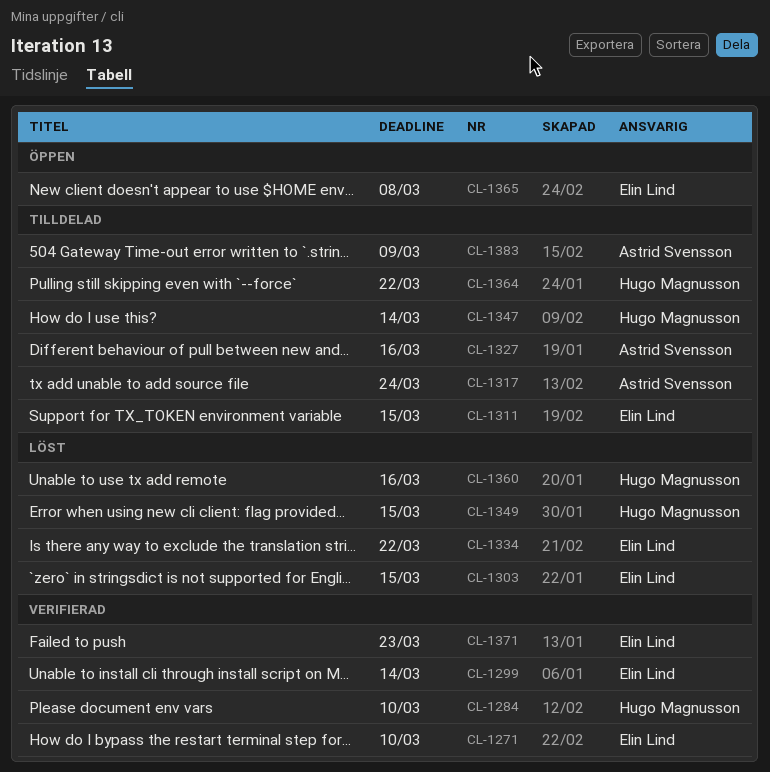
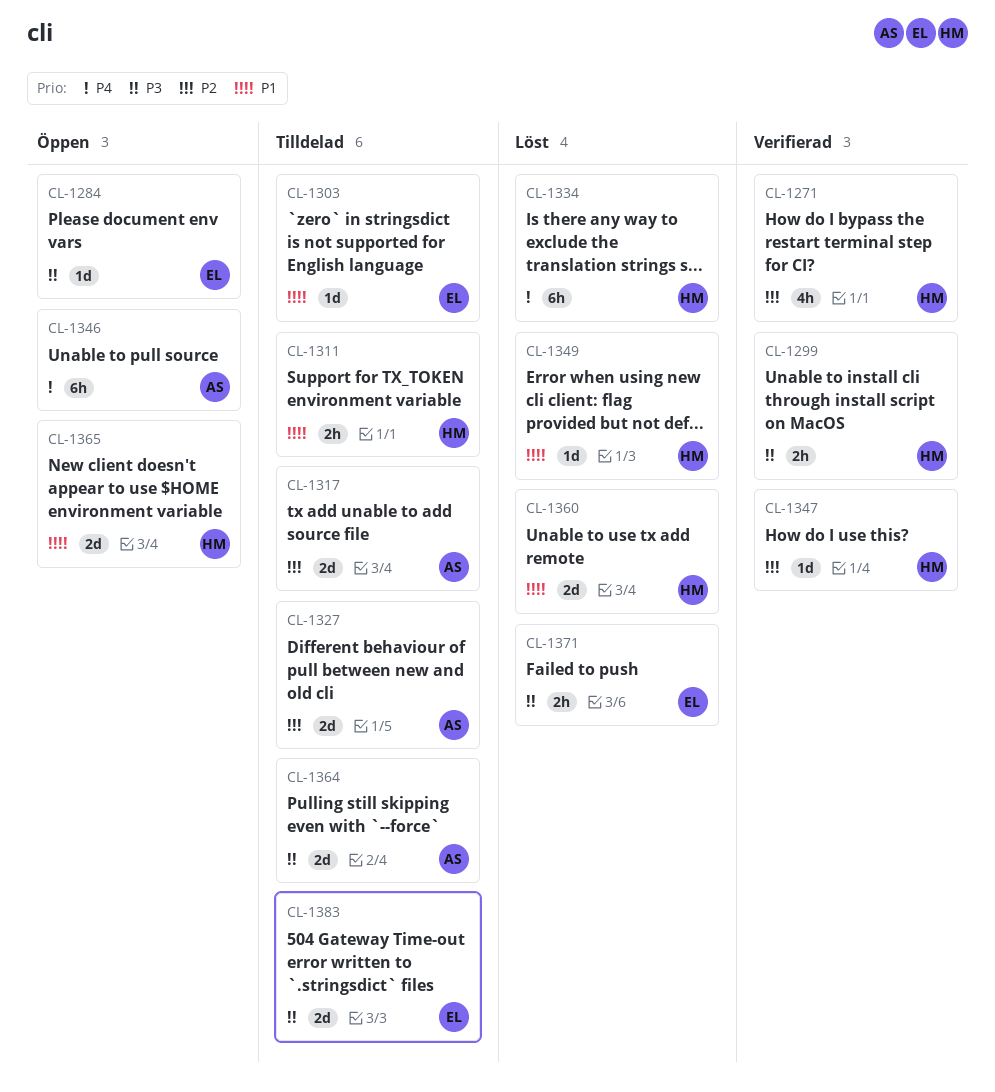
CL-1271, owner: Elin Lind -> Hugo Magnusson
CL-1284, status: Verifierad -> Öppen
CL-1284, owner: Hugo Magnusson -> Elin Lind
CL-1299, owner: Elin Lind -> Hugo Magnusson
CL-1303, status: Löst -> Tilldelad
CL-1311, owner: Elin Lind -> Hugo Magnusson
CL-1334, owner: Elin Lind -> Hugo Magnusson
CL-1346: none -> present
CL-1347, status: Tilldelad -> Verifierad
CL-1364, owner: Hugo Magnusson -> Astrid Svensson
CL-1365, owner: Elin Lind -> Hugo Magnusson
CL-1371, status: Verifierad -> Löst
CL-1383, owner: Astrid Svensson -> Elin Lind

